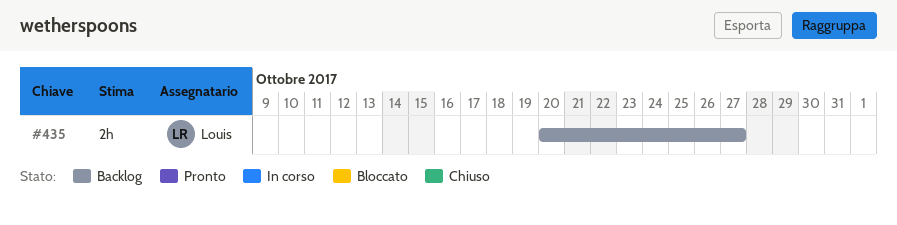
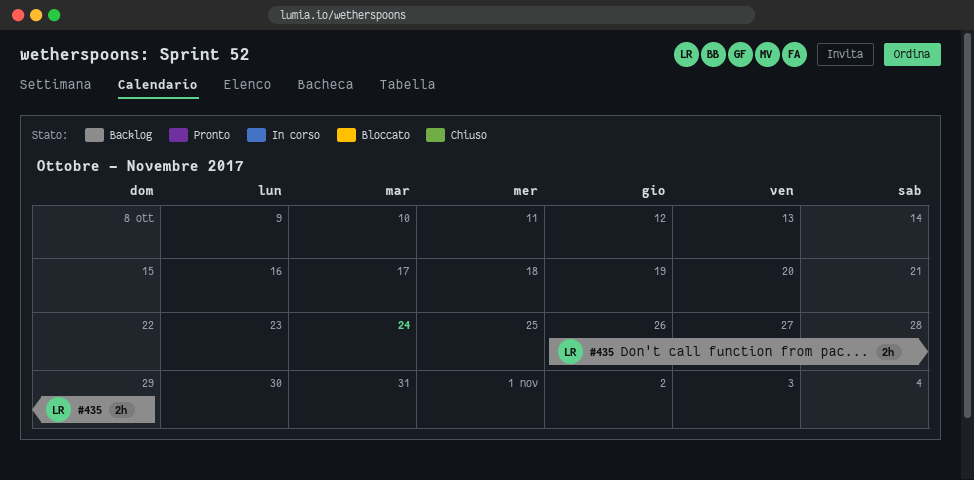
#435, start: Oct 20 -> Oct 26
#435, due: Oct 27 -> Oct 29

